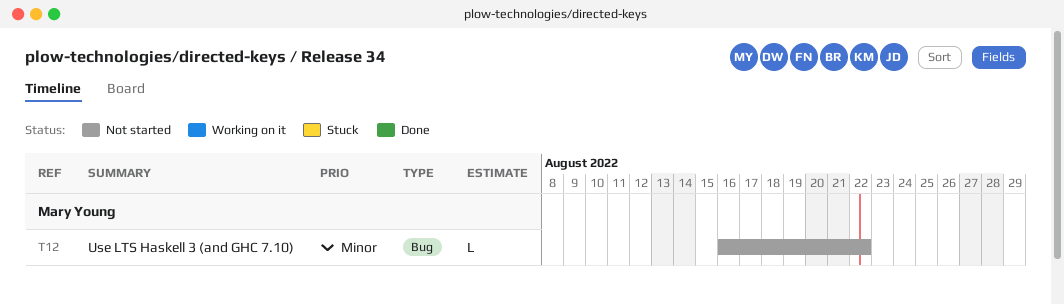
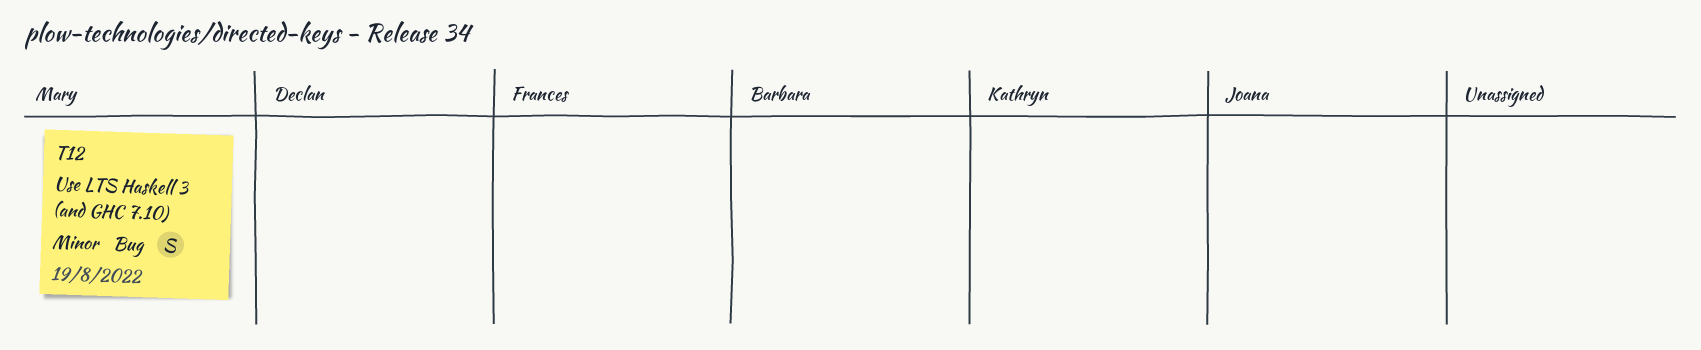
T12, estimate: L -> S
T12, due: Aug 22 -> Aug 19

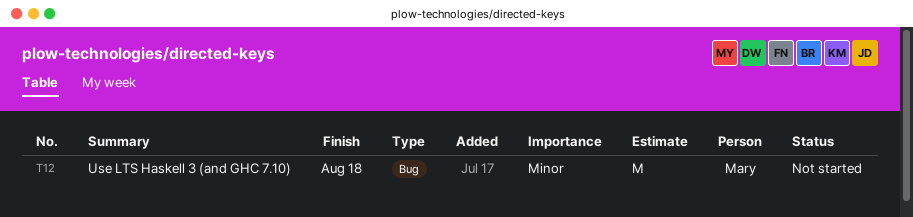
T12, estimate: S -> M
T12, due: Aug 19 -> Aug 18

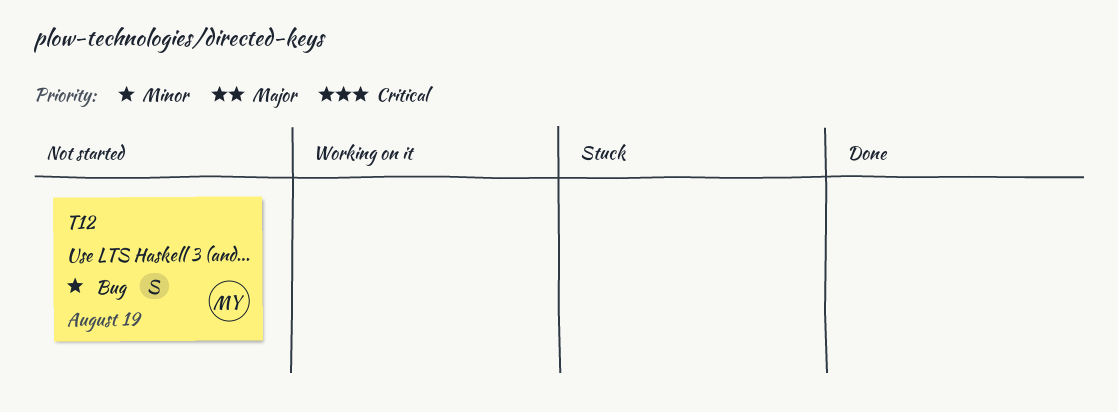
T12, estimate: M -> S
T12, due: Aug 18 -> Aug 19

